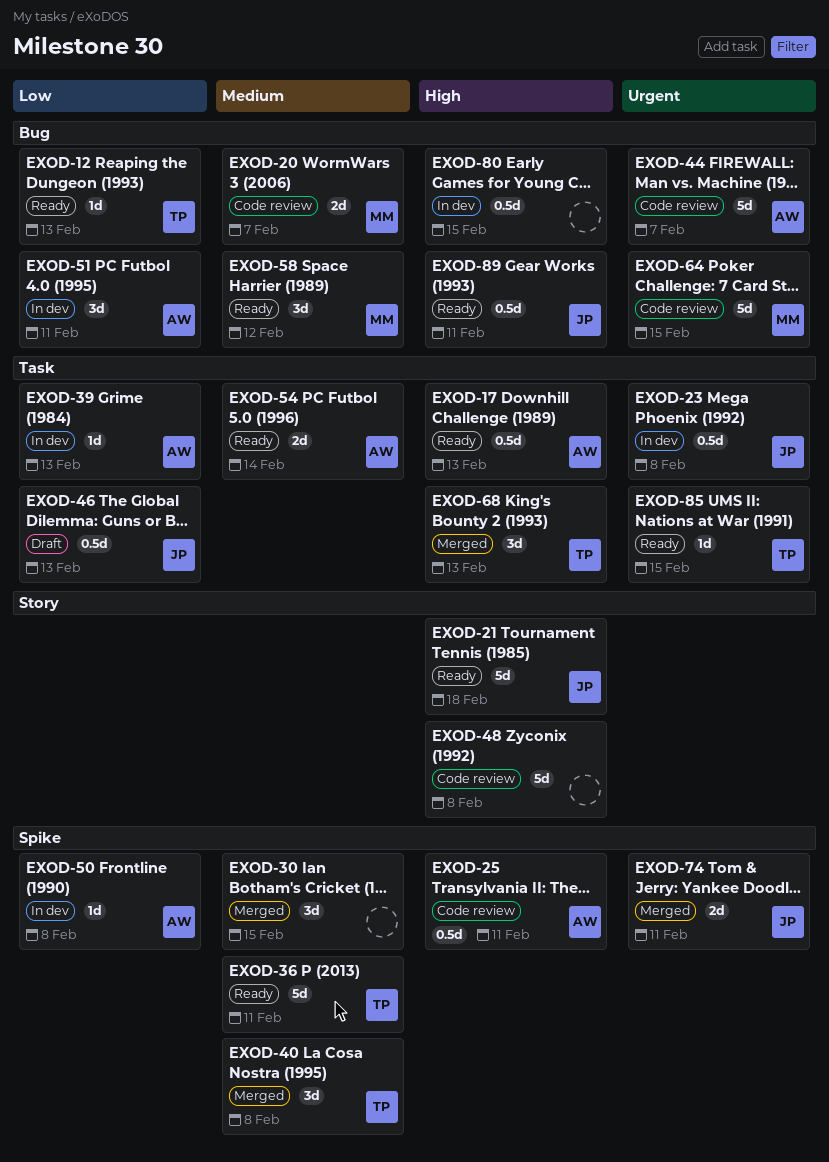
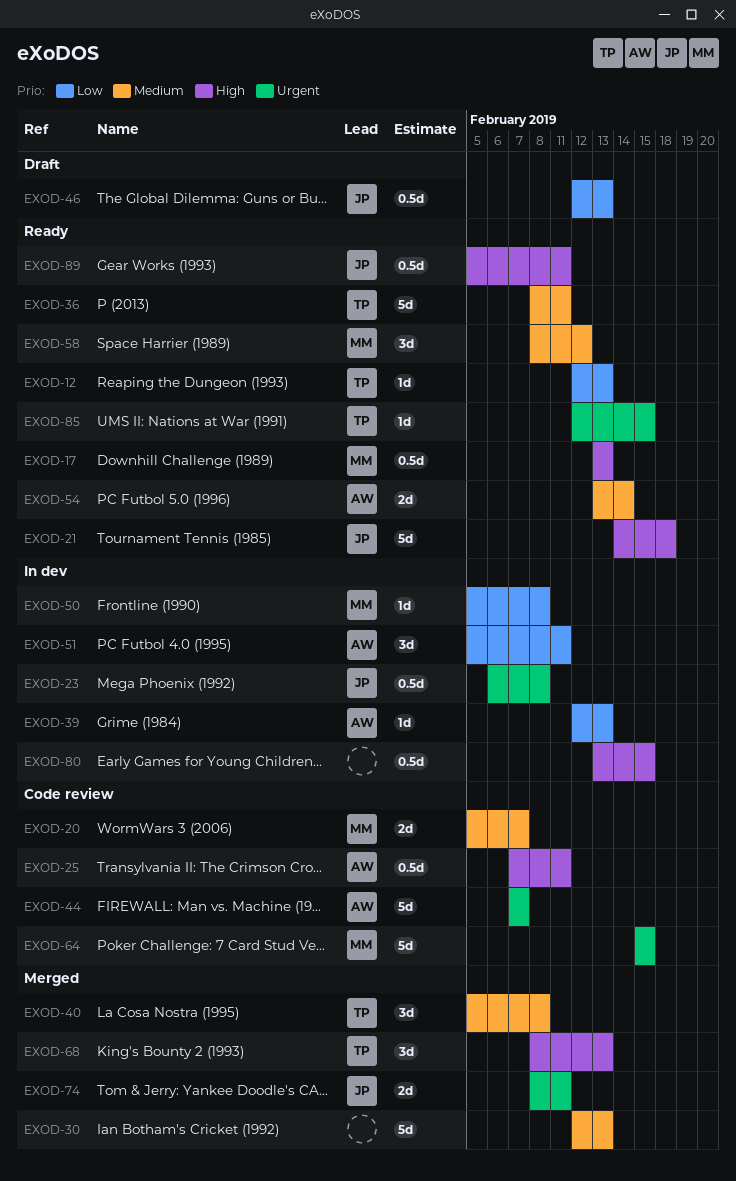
EXOD-17, owner: AW -> MM
EXOD-30, estimate: 3d -> 5d
EXOD-30, due: Feb 15 -> Feb 13
EXOD-48: present -> none
EXOD-50, owner: AW -> MM

